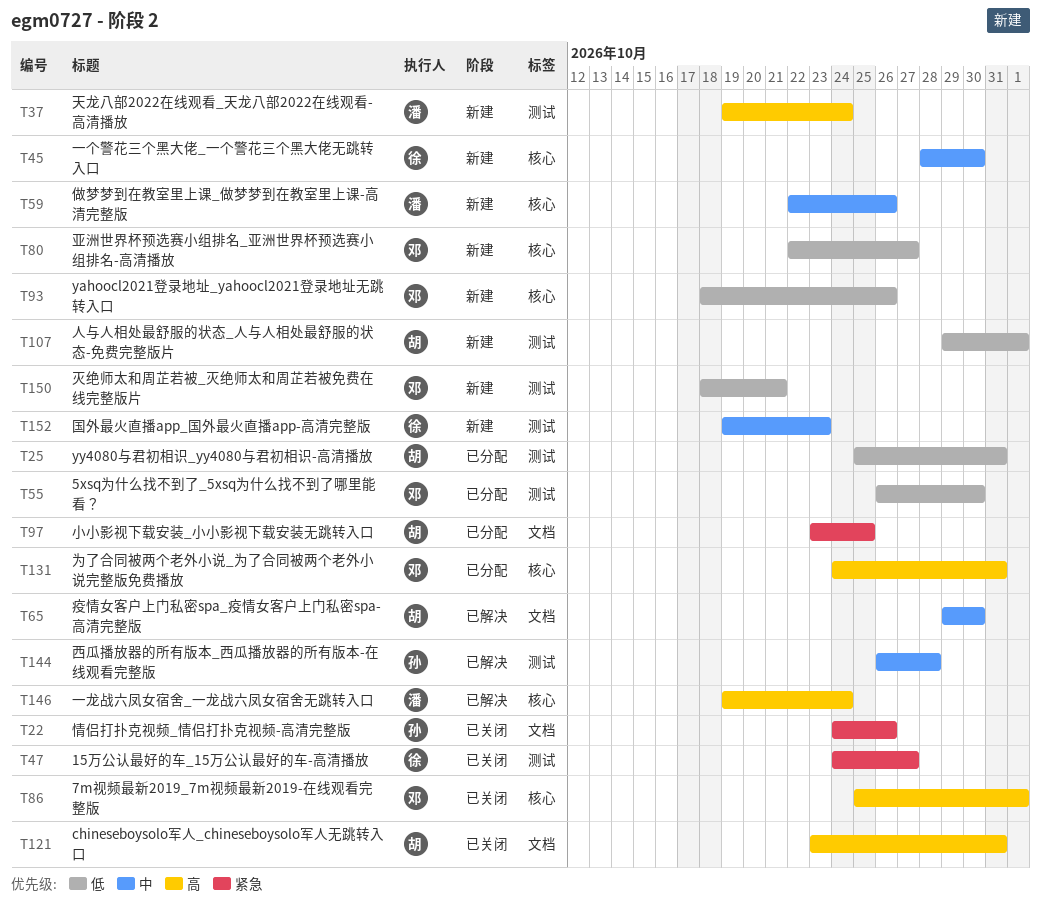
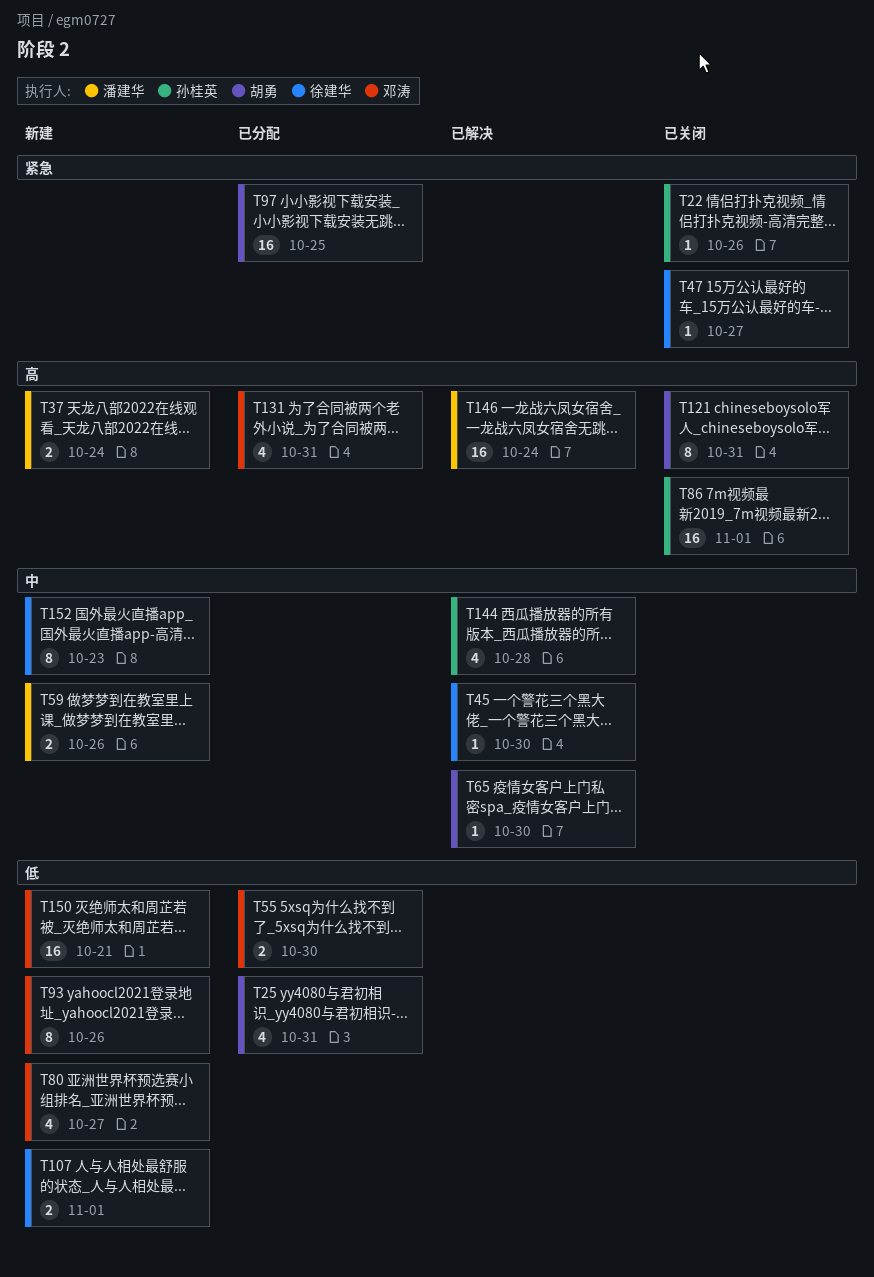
T45, status: 新建 -> 已解决
T86, owner: 邓涛 -> 孙桂英
T107, owner: 胡勇 -> 徐建华

